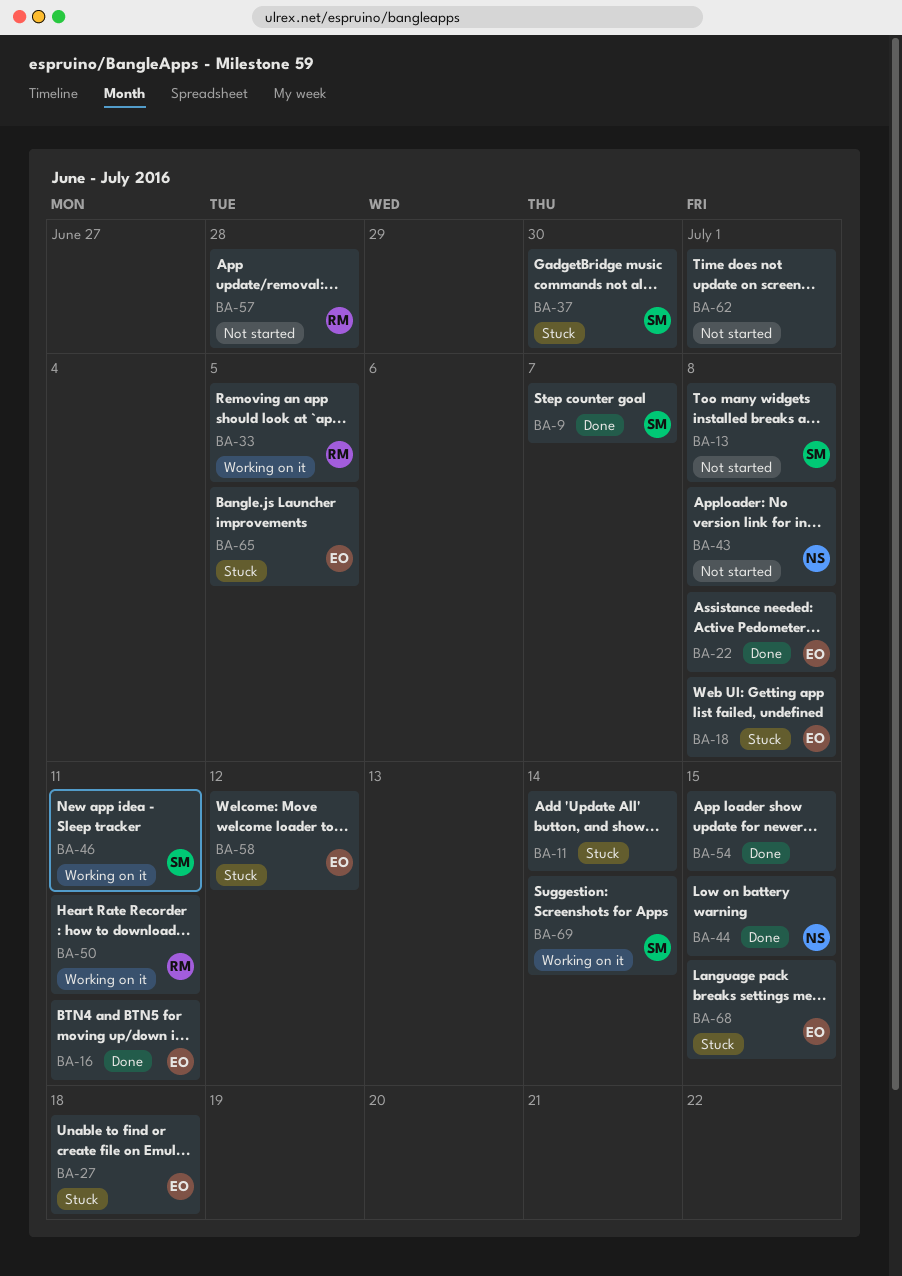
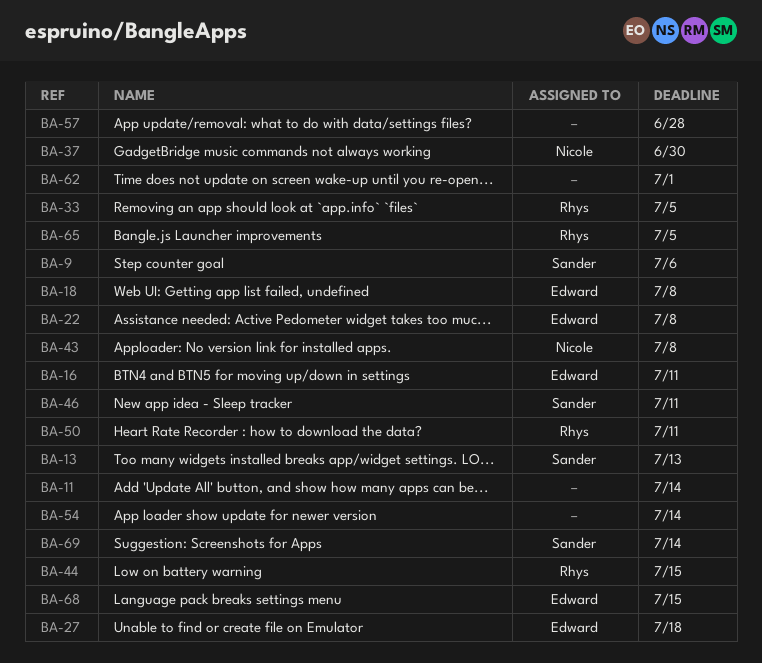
BA-9, due: Jul 7 -> Jul 6
BA-13, due: Jul 8 -> Jul 13
BA-37, owner: Sander -> Nicole
BA-44, owner: Nicole -> Rhys
BA-54, due: Jul 15 -> Jul 14
BA-57, owner: Rhys -> none
BA-58: present -> none
BA-65, owner: Edward -> Rhys

